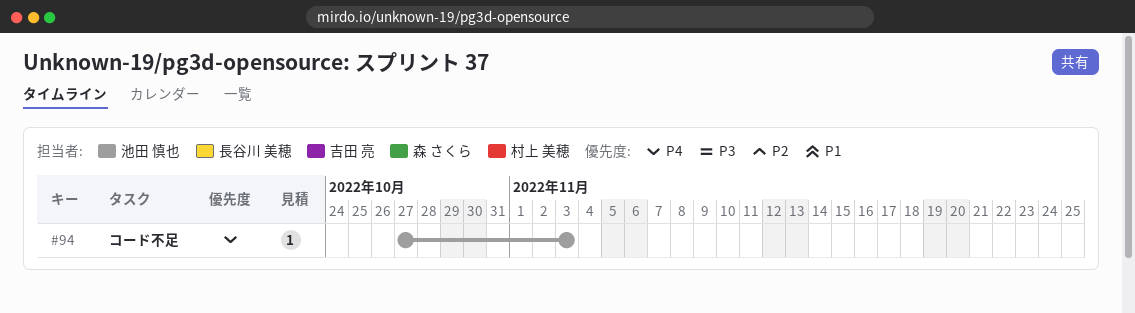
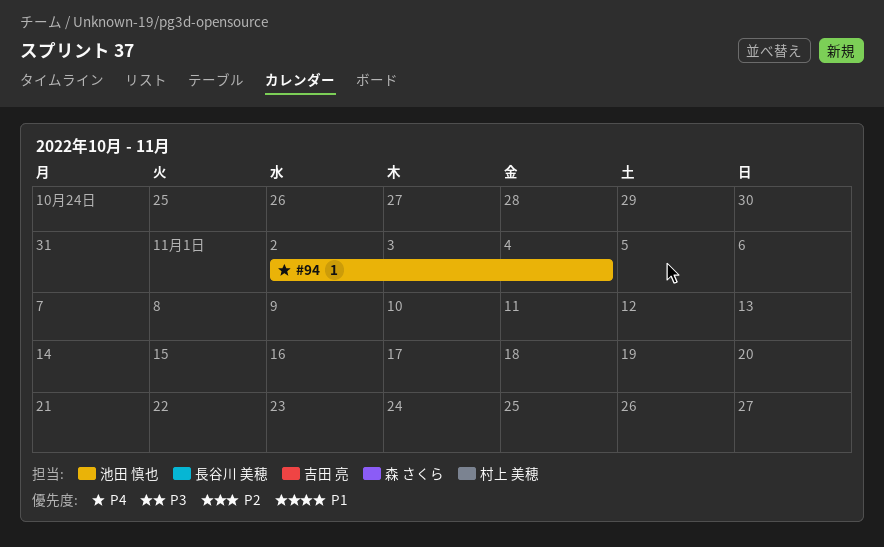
#94, start: Oct 27 -> Nov 2
#94, due: Nov 3 -> Nov 4

